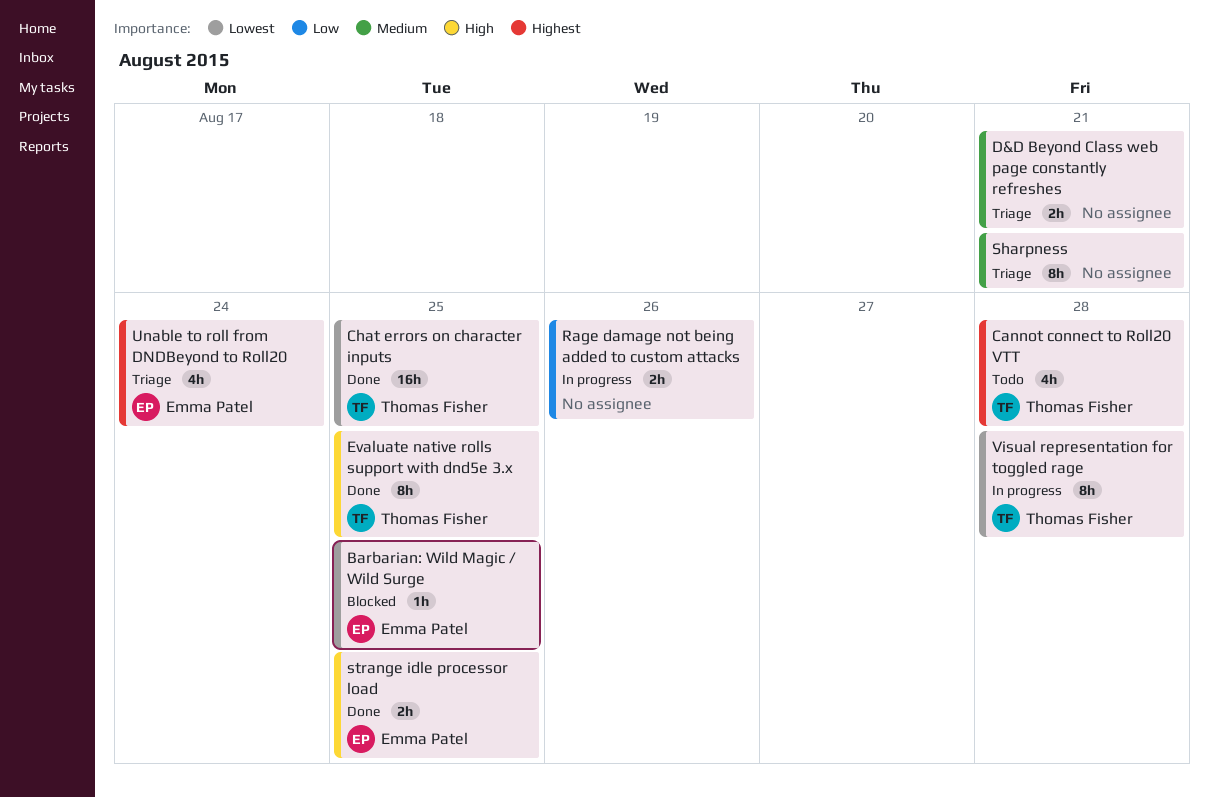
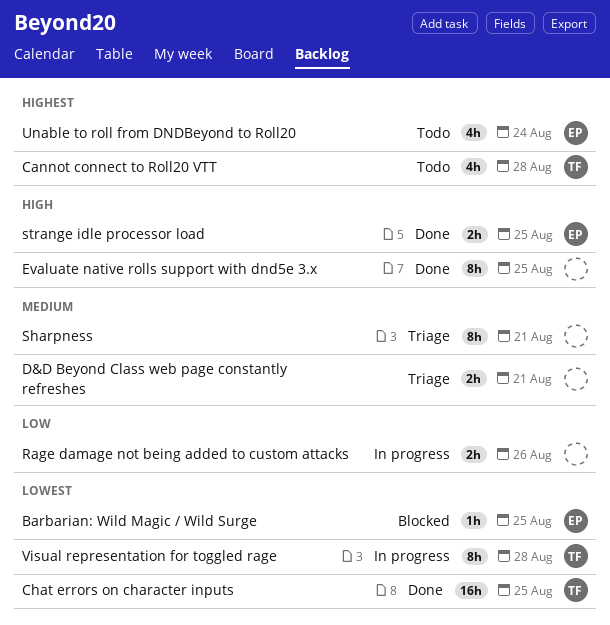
Evaluate native rolls support with dnd5e 3.x, owner: Thomas Fisher -> none
Unable to roll from DNDBeyond to Roll20, status: Triage -> Todo

